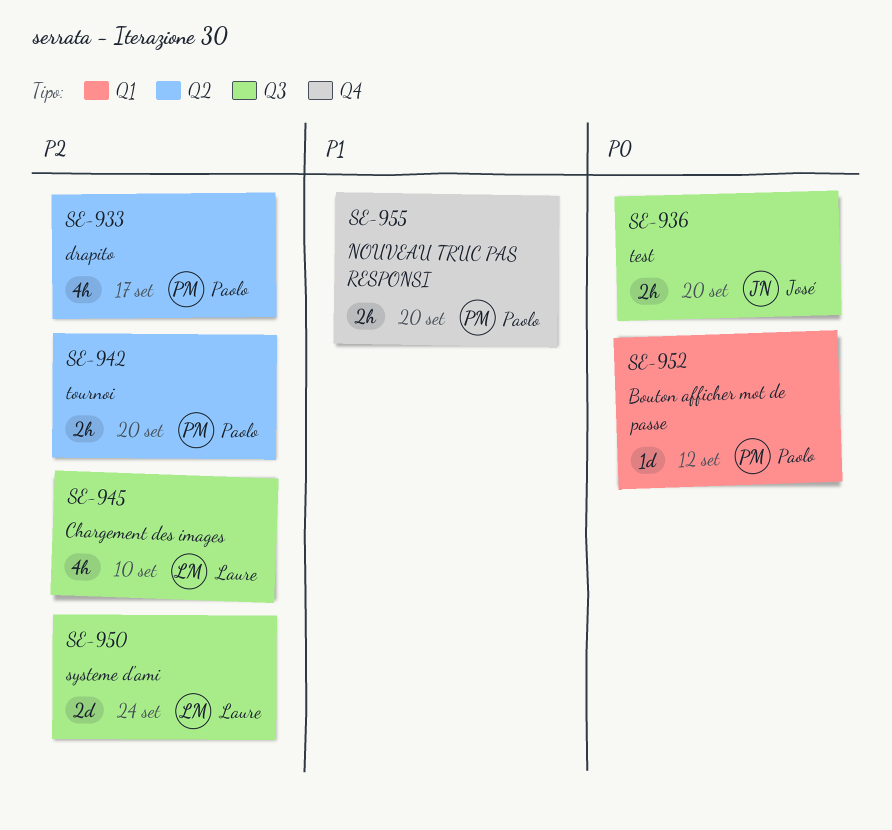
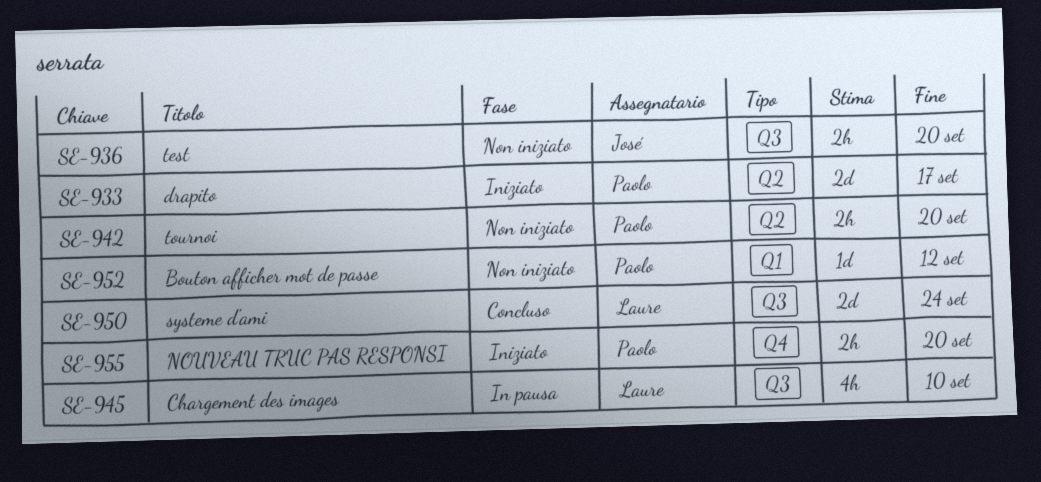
SE-933, estimate: 4h -> 2d

